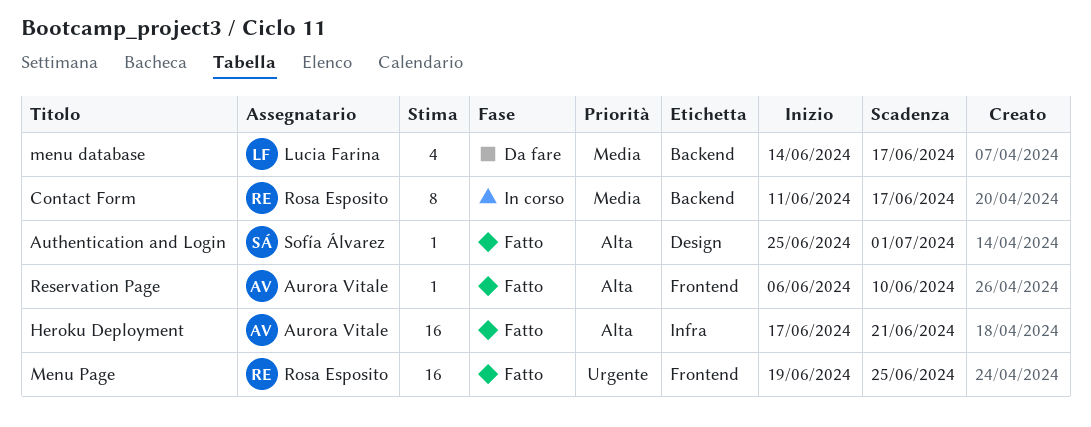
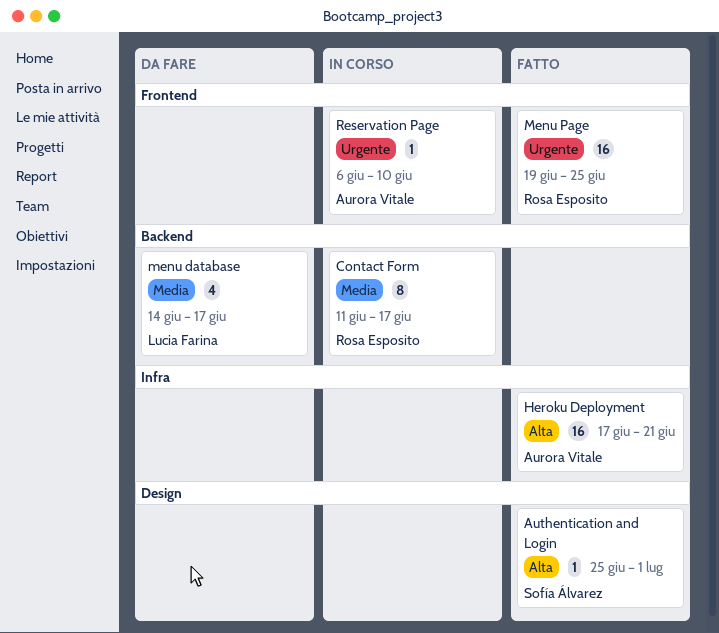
Reservation Page, status: Fatto -> In corso
Reservation Page, priority: Alta -> Urgente

